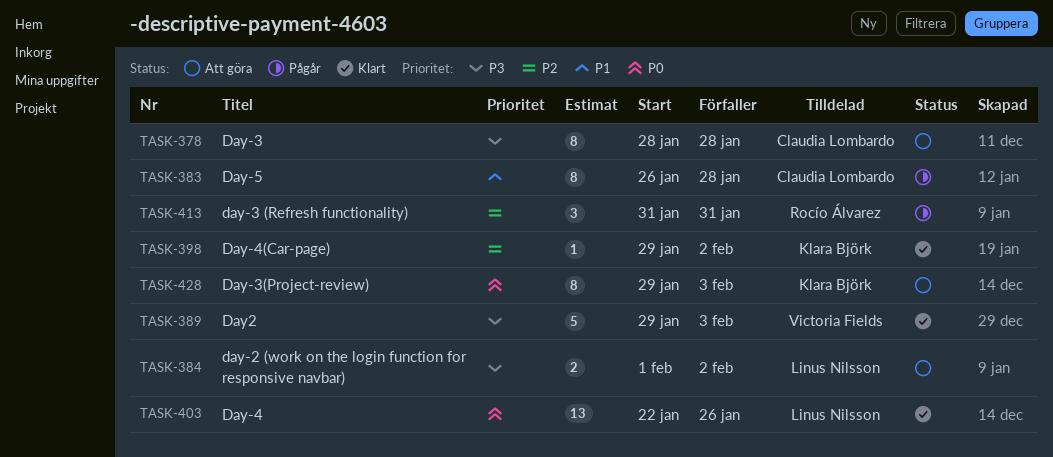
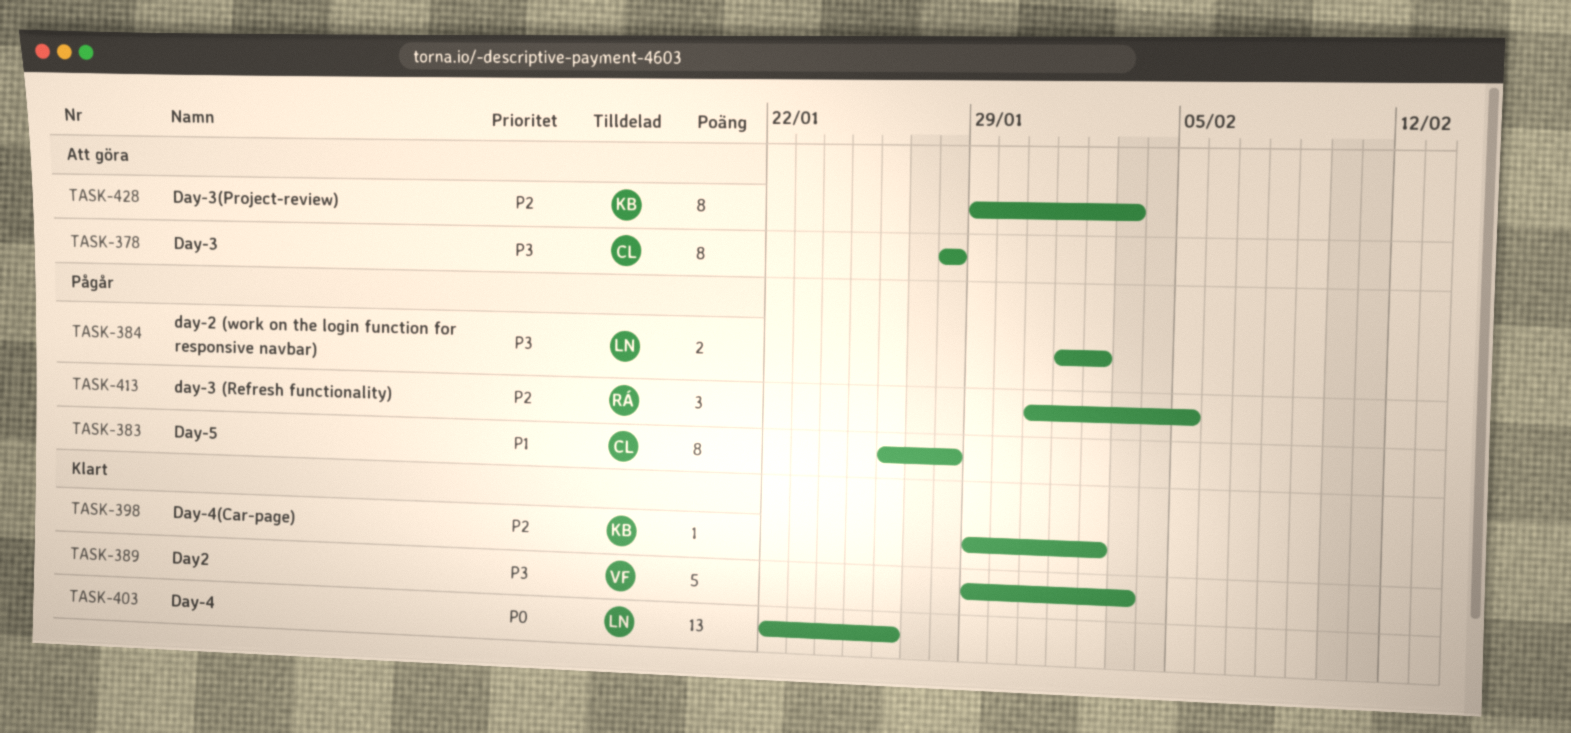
TASK-384, status: Att göra -> Pågår
TASK-413, due: Jan 31 -> Feb 5
TASK-428, priority: P0 -> P2

